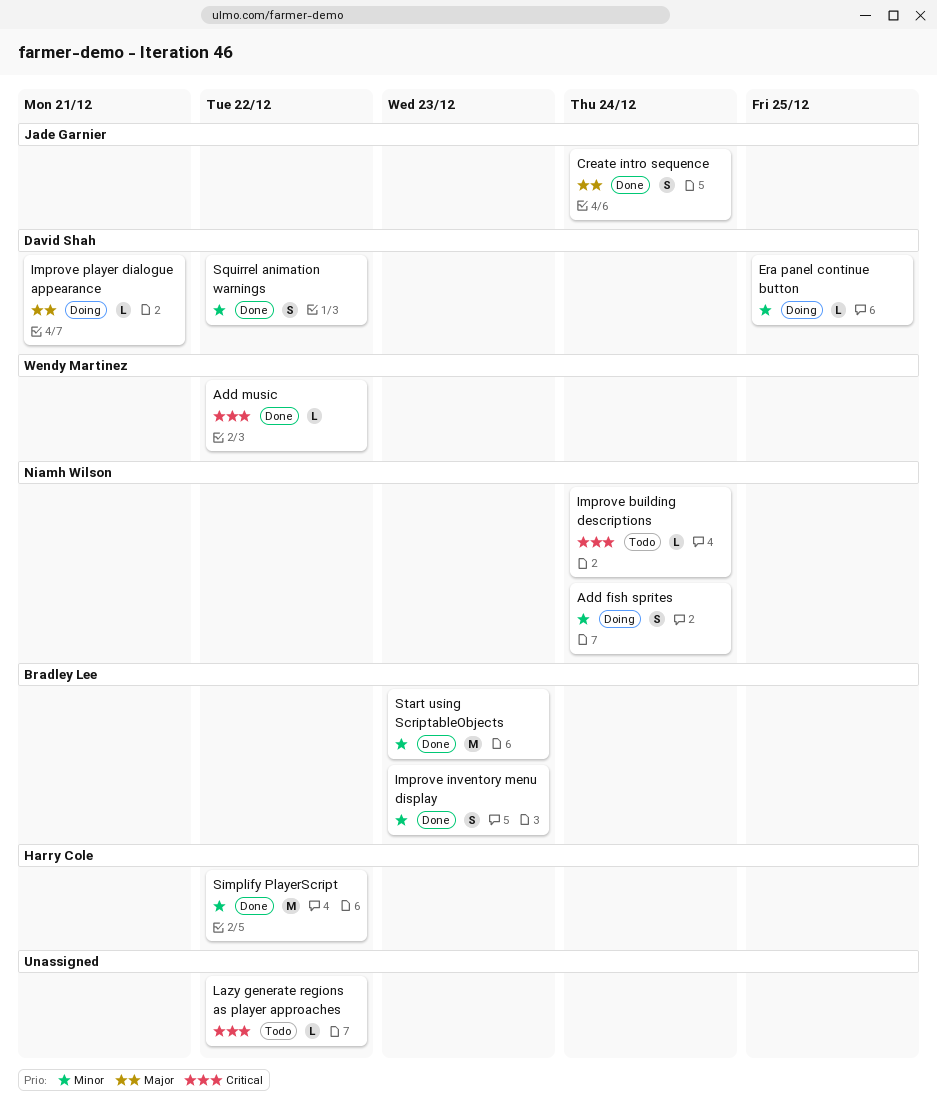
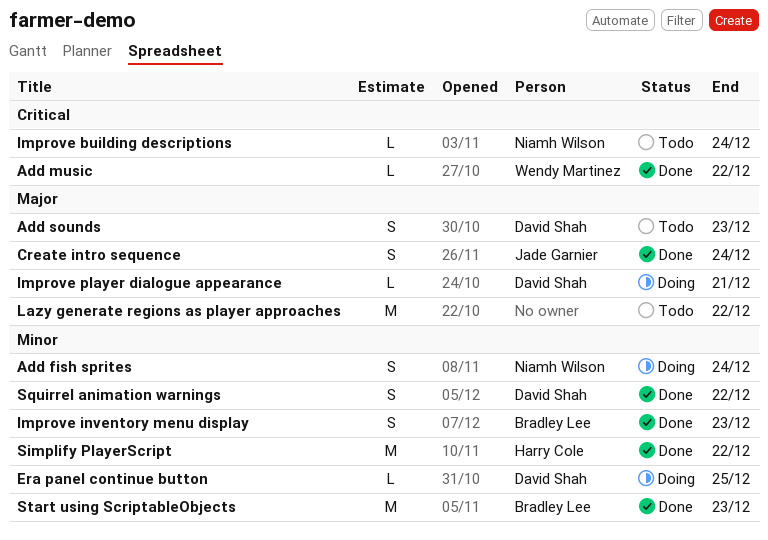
Add sounds: none -> present
Lazy generate regions as player approaches, priority: Critical -> Major
Lazy generate regions as player approaches, estimate: L -> M

